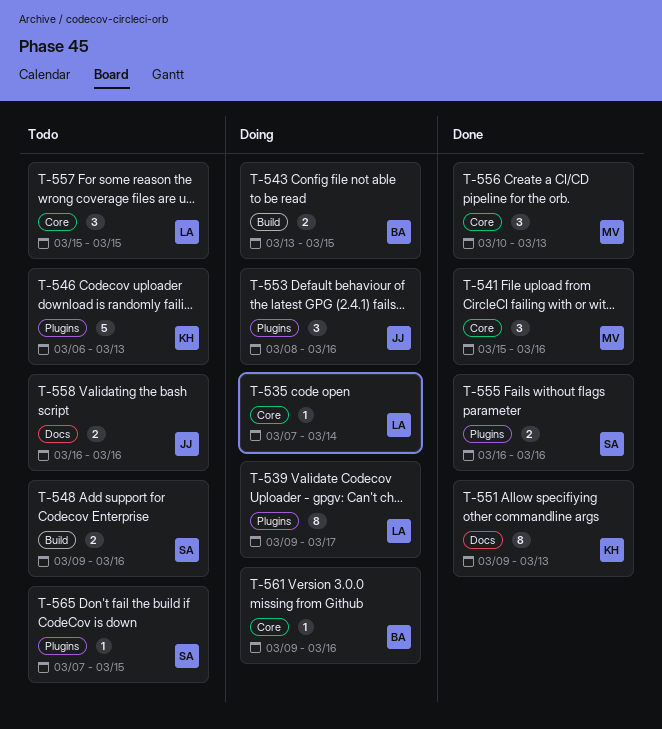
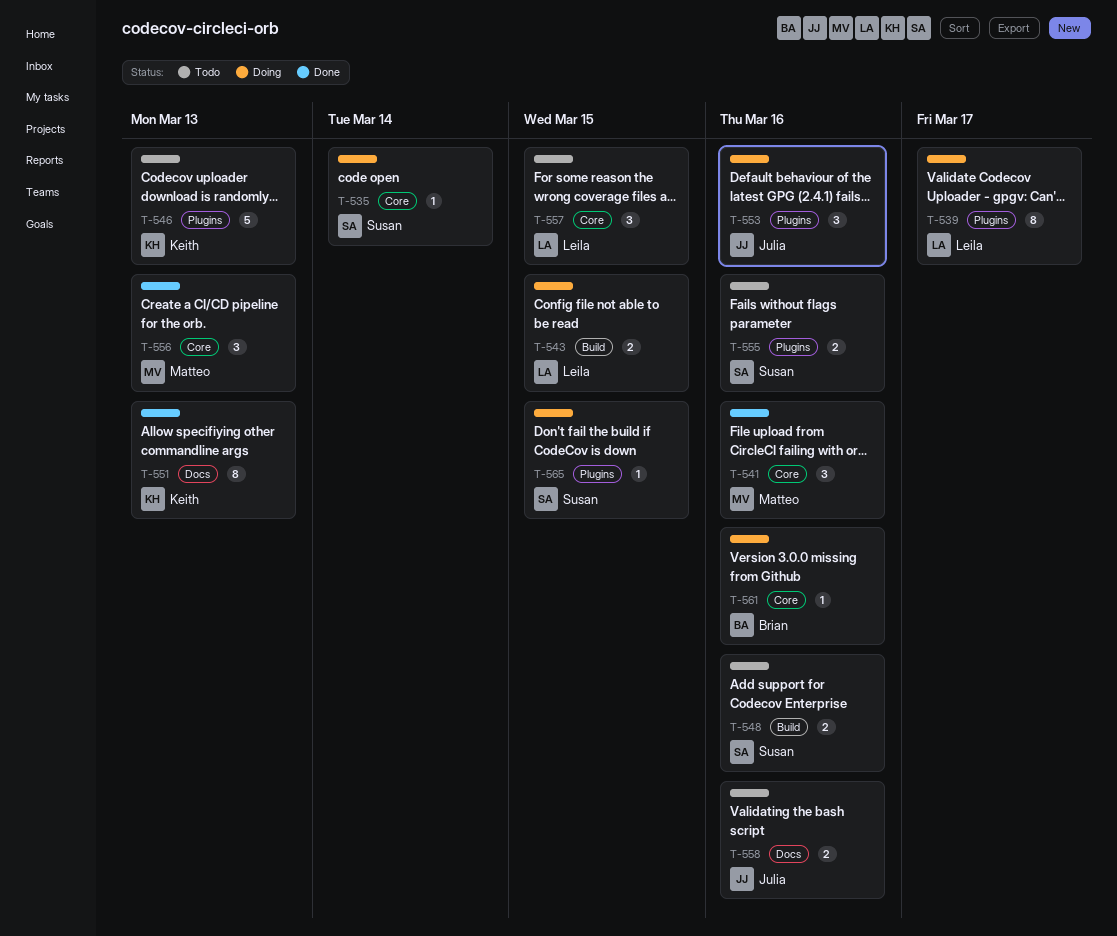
T-535, owner: Leila -> Susan
T-543, owner: Brian -> Leila
T-555, status: Done -> Todo
T-565, status: Todo -> Doing

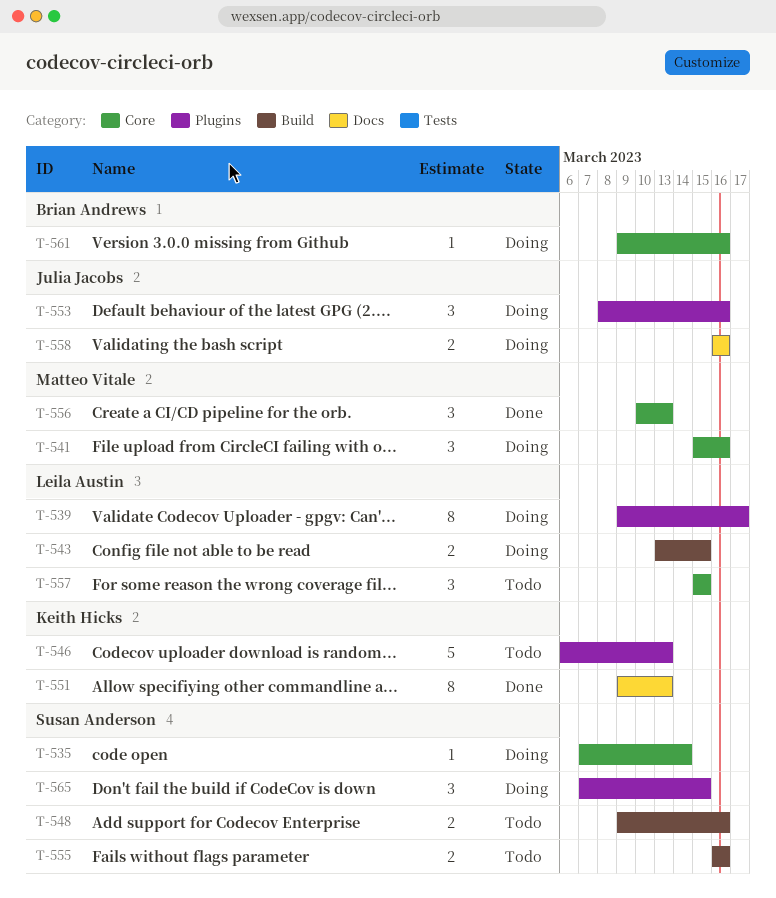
T-541, status: Done -> Doing
T-555, label: Plugins -> Build
T-558, status: Todo -> Doing
T-565, estimate: 1 -> 3

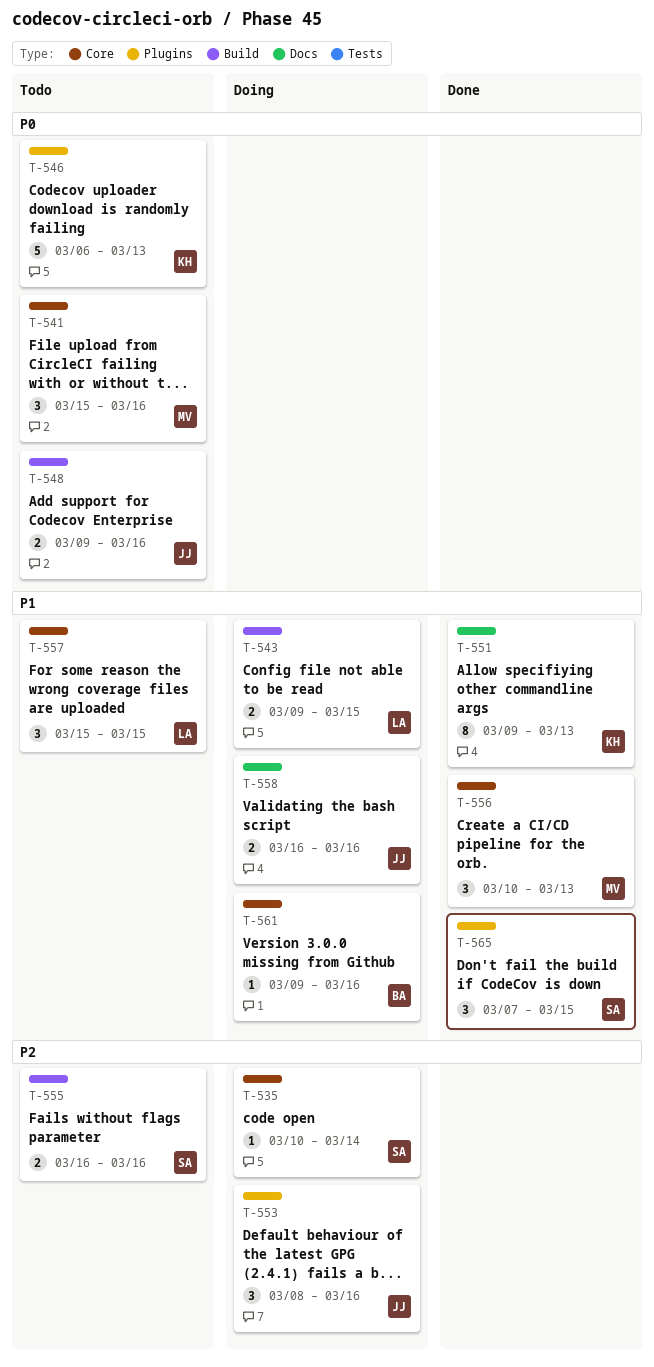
T-535, start: Mar 7 -> Mar 10
T-539: present -> none
T-541, status: Doing -> Todo
T-543, start: Mar 13 -> Mar 9
T-548, owner: Susan Anderson -> Julia Jacobs
T-565, status: Doing -> Done

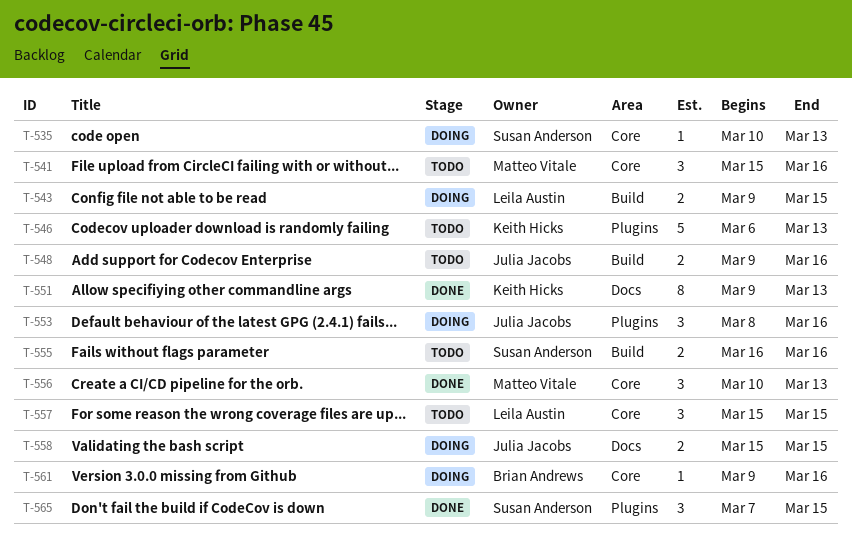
T-535, due: Mar 14 -> Mar 13
T-558, start: Mar 16 -> Mar 15
T-558, due: Mar 16 -> Mar 15

